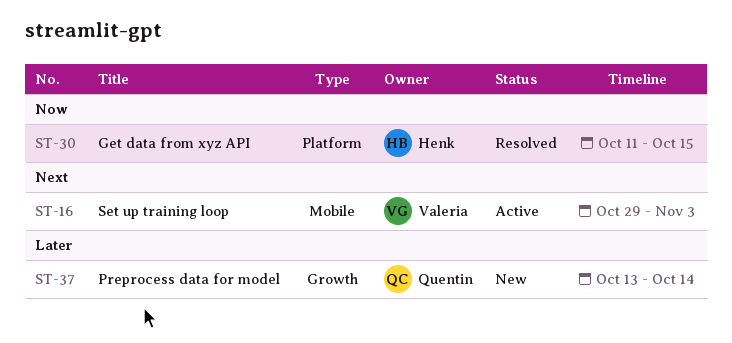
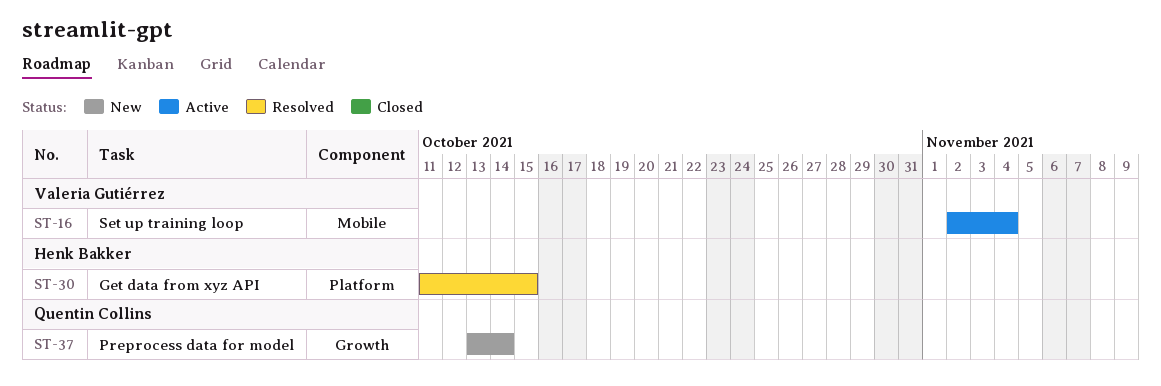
ST-16, start: Oct 29 -> Nov 2
ST-16, due: Nov 3 -> Nov 4

